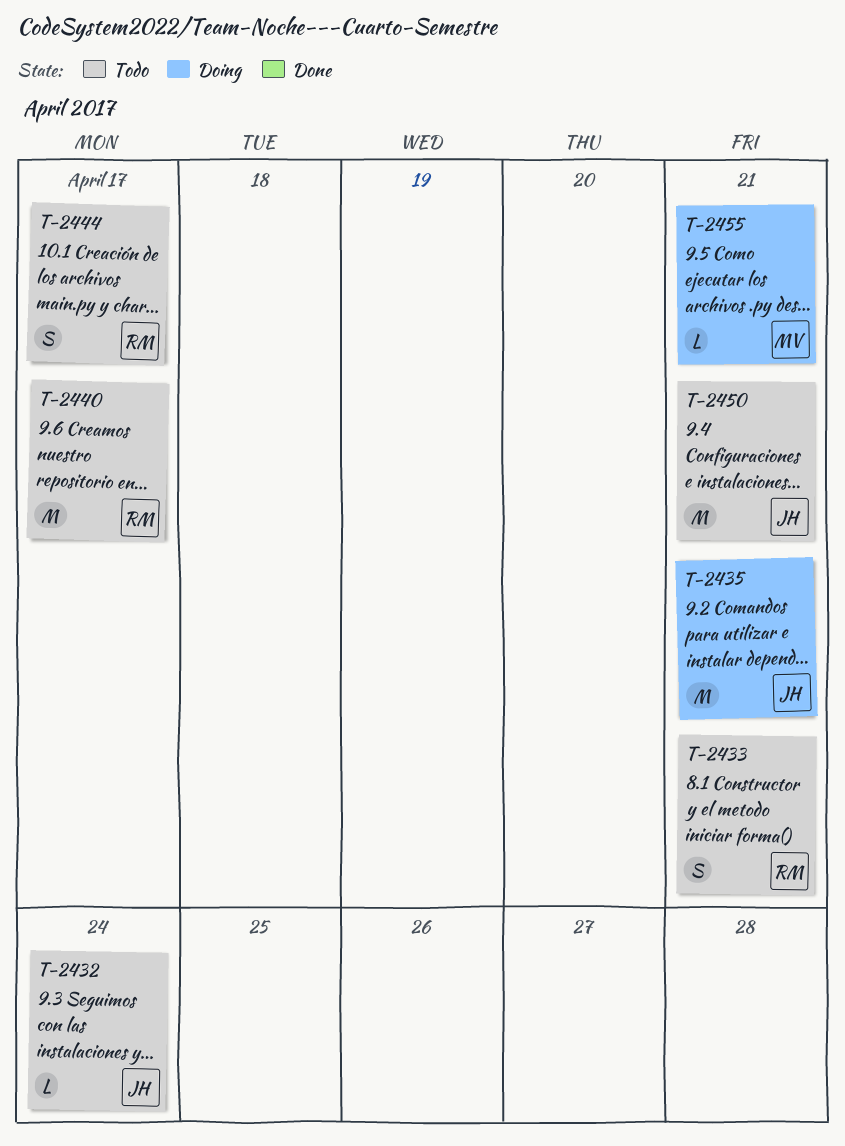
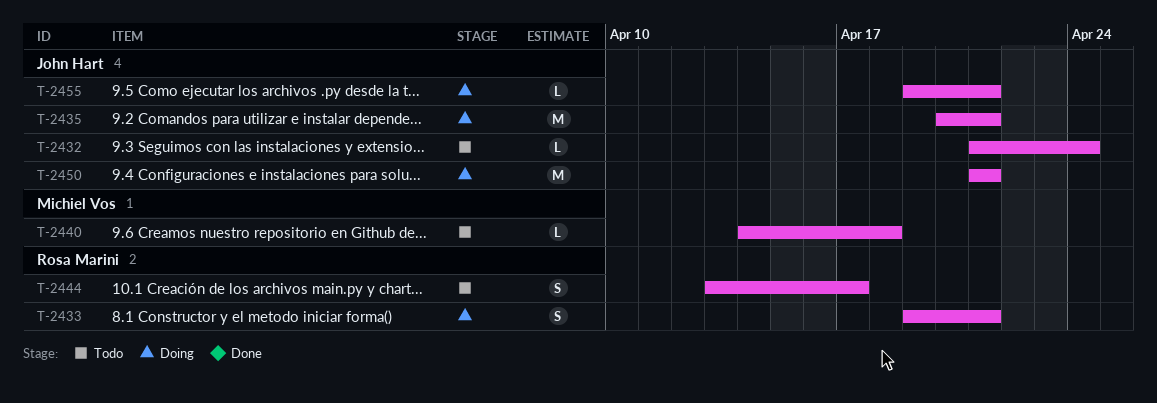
T-2433, status: Todo -> Doing
T-2440, owner: Rosa Marini -> Michiel Vos
T-2440, estimate: M -> L
T-2440, due: Apr 17 -> Apr 18
T-2450, status: Todo -> Doing
T-2455, owner: Michiel Vos -> John Hart

